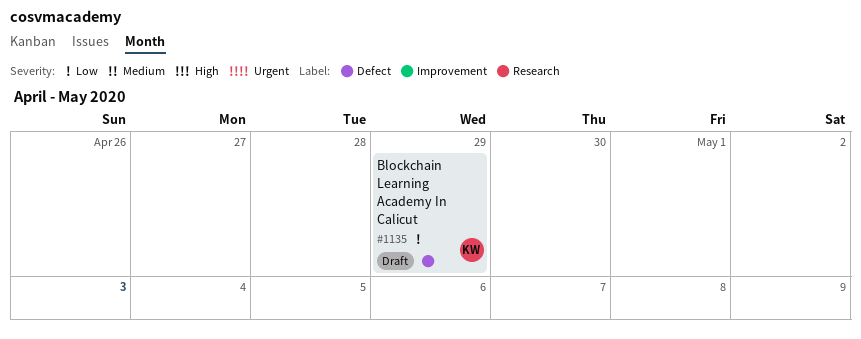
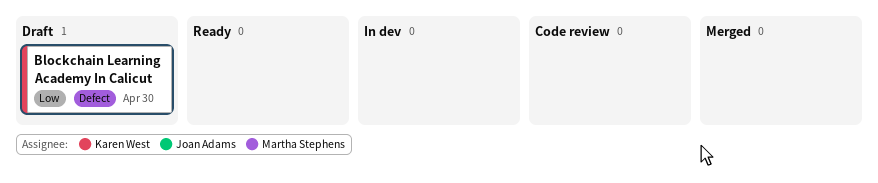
Blockchain Learning Academy In Calicut, due: Apr 29 -> Apr 30

